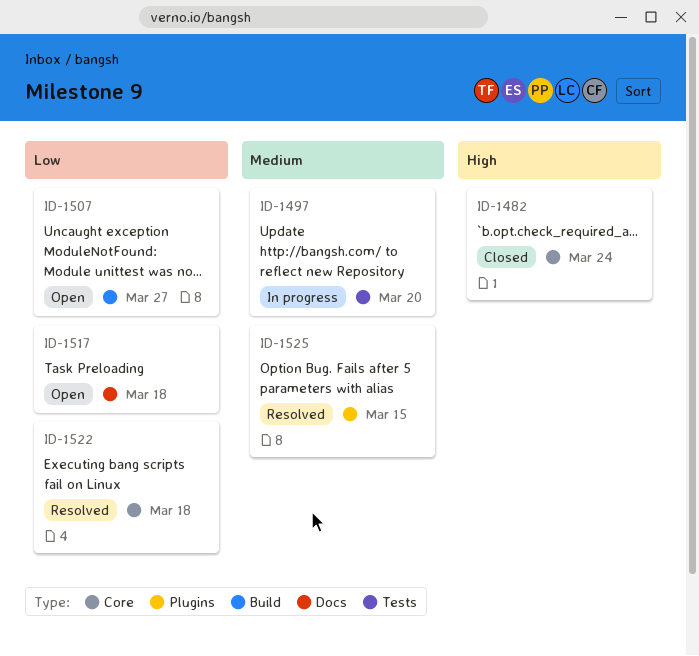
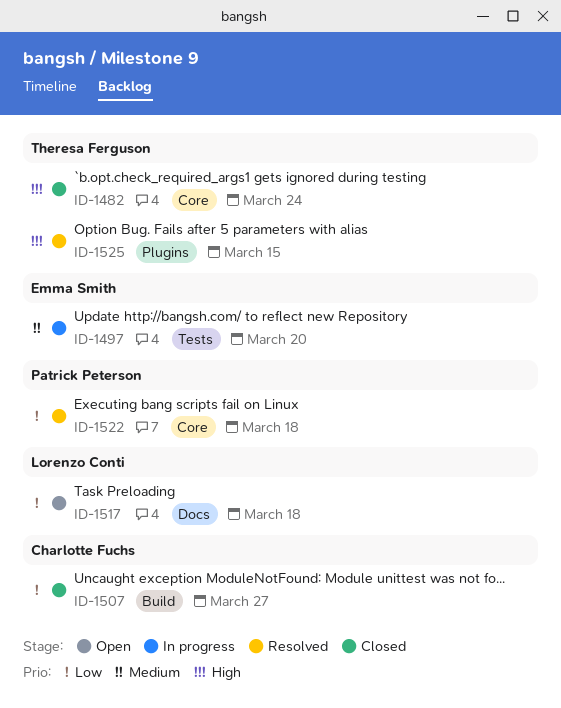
ID-1507, status: Open -> Closed
ID-1525, priority: Medium -> High

